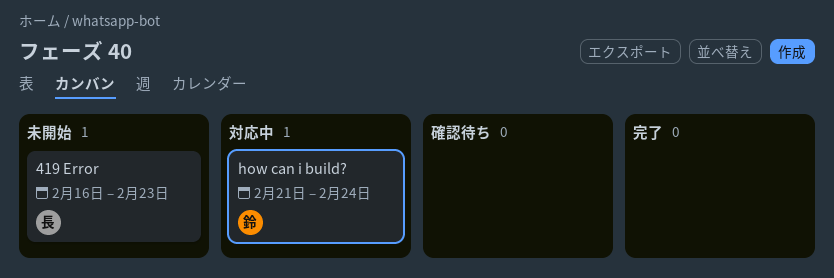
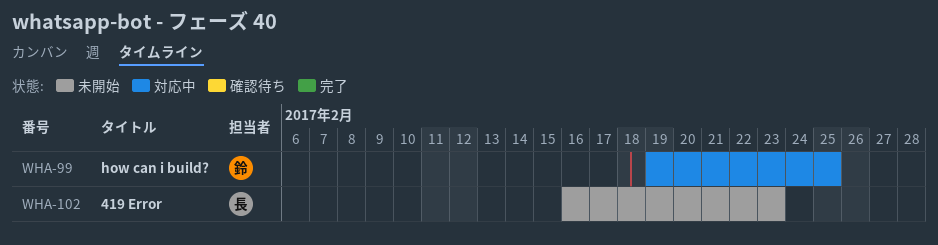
how can i build?, start: Feb 21 -> Feb 19
how can i build?, due: Feb 24 -> Feb 25

